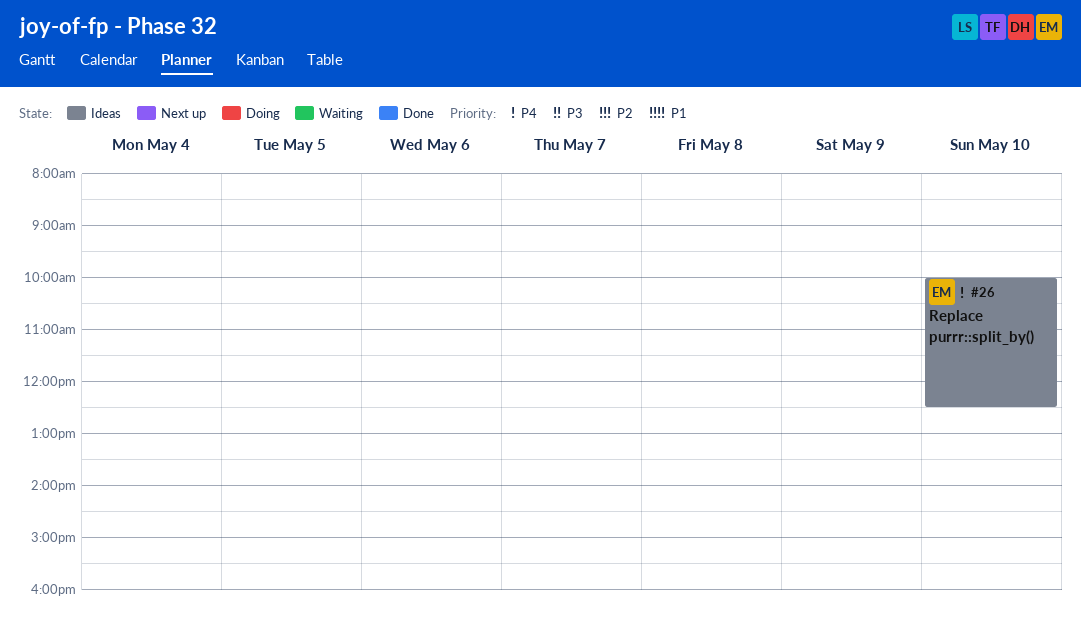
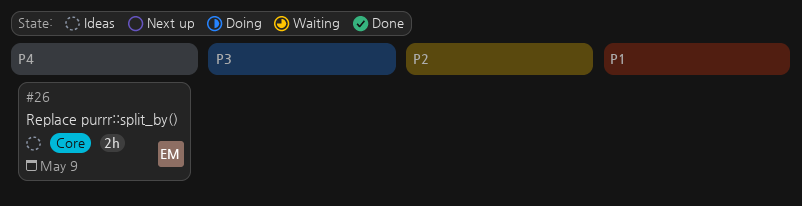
#26, day: May 10 -> May 9

